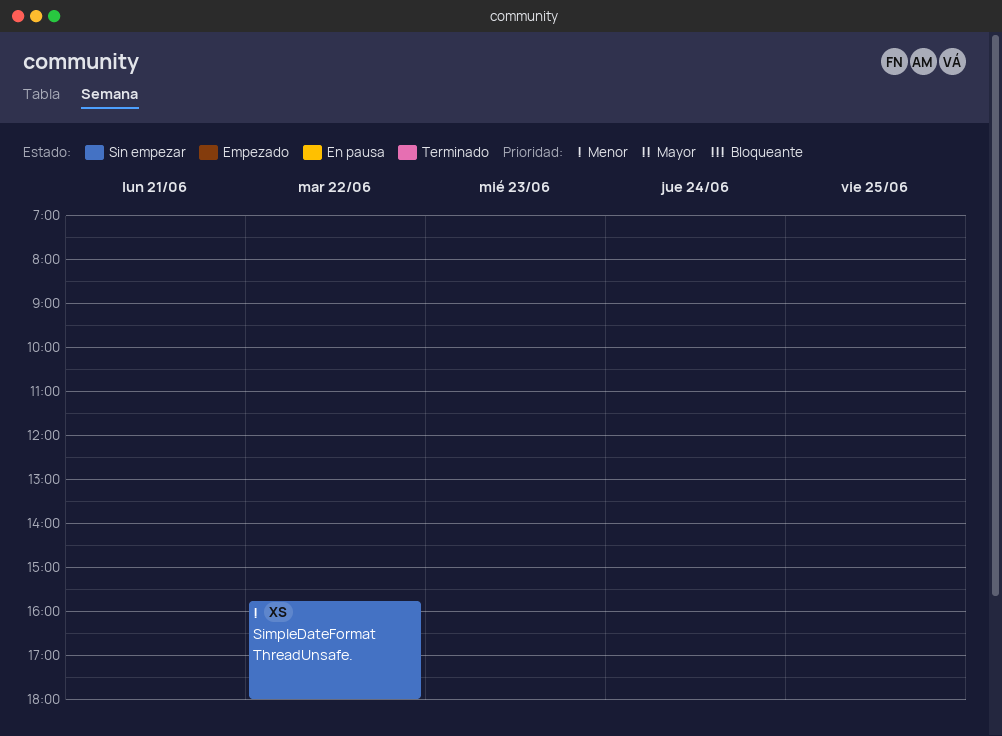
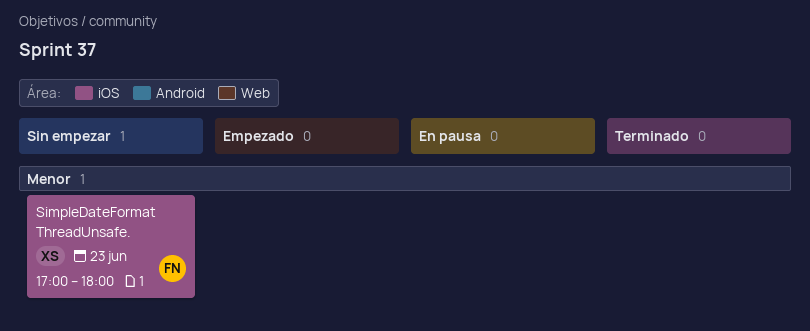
SimpleDateFormat ThreadUnsafe., day: Jun 22 -> Jun 23
SimpleDateFormat ThreadUnsafe., begins: 15:45 -> 17:00

